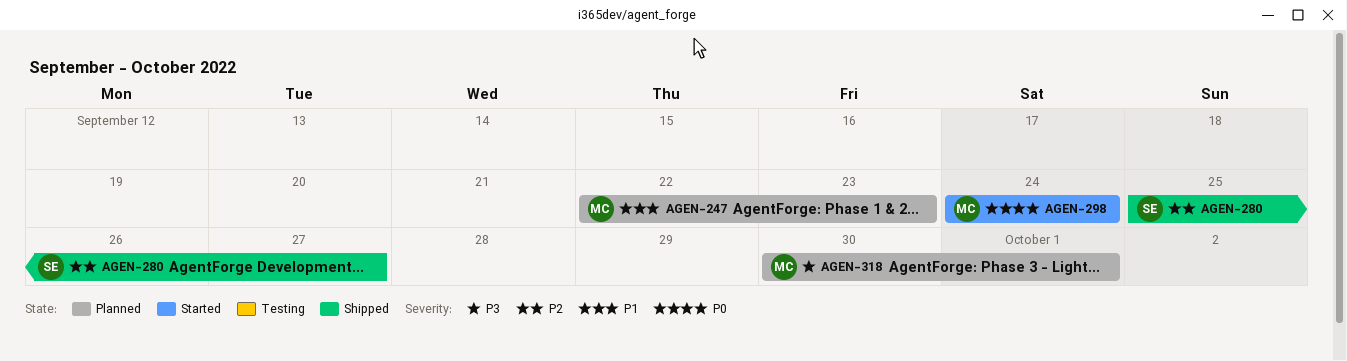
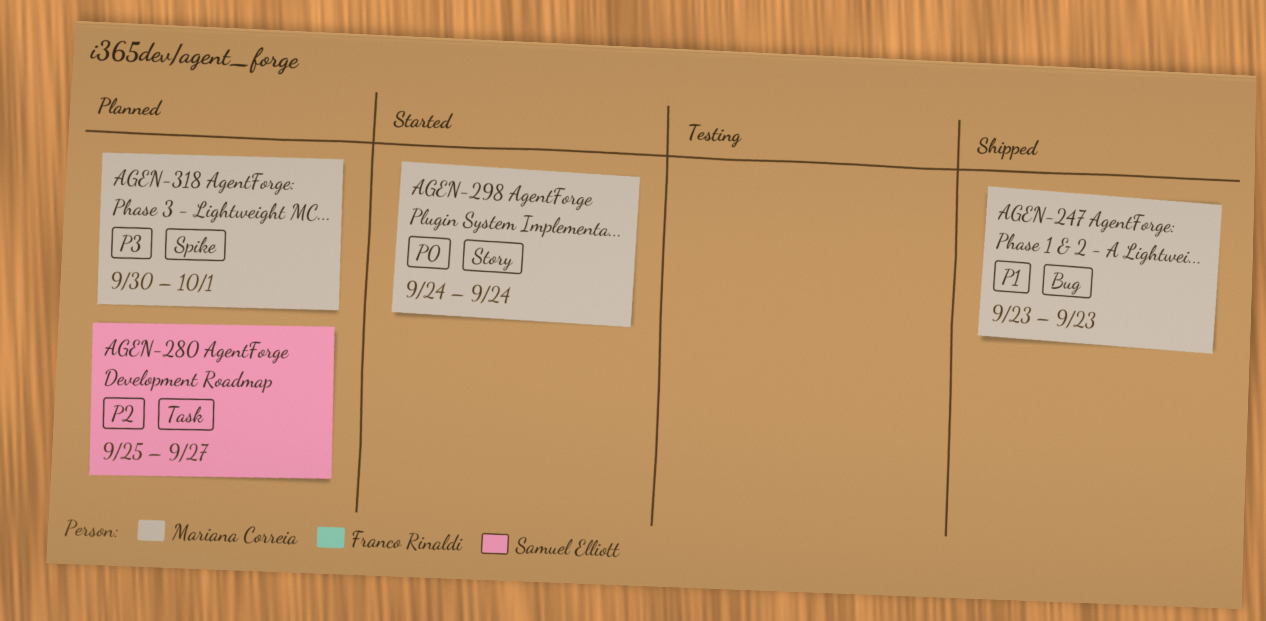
AGEN-247, status: Planned -> Shipped
AGEN-247, start: Sep 22 -> Sep 23
AGEN-280, status: Shipped -> Planned

